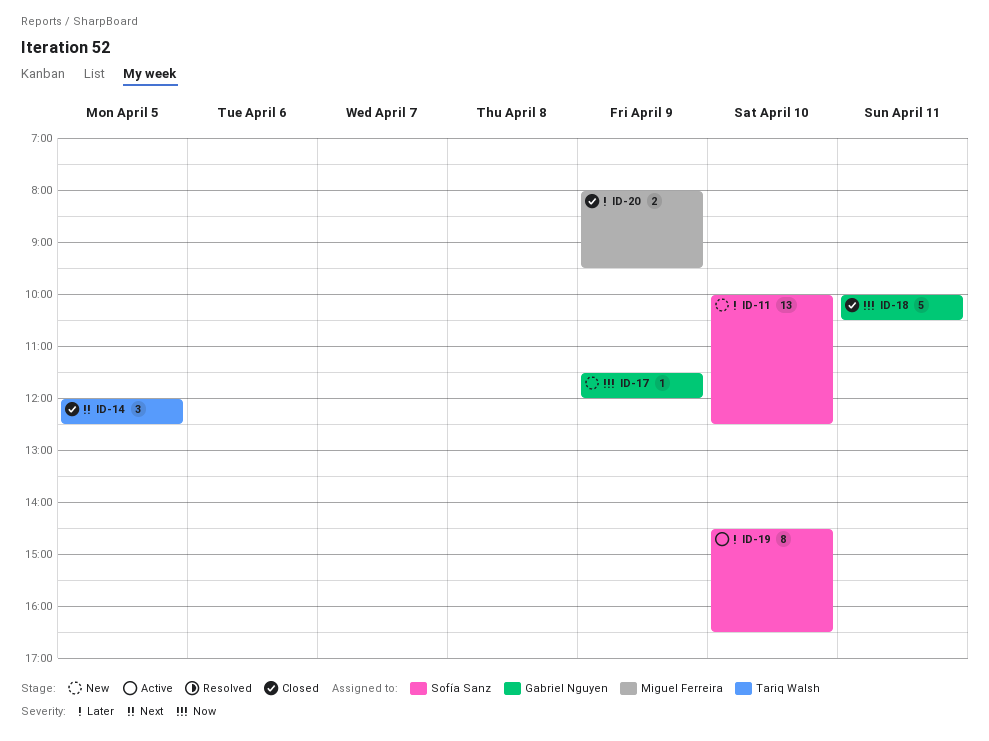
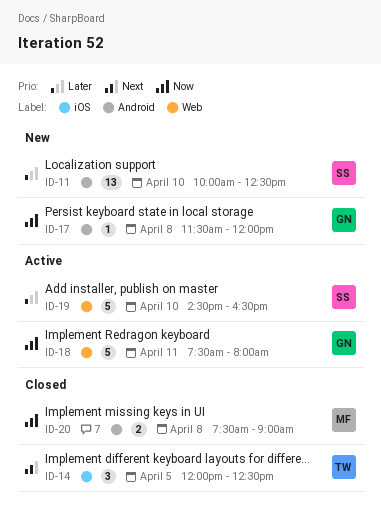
ID-17, day: Apr 9 -> Apr 8
ID-18, status: Closed -> Active
ID-18, begins: 10:00 -> 07:30
ID-18, ends: 10:30 -> 08:00
ID-19, estimate: 8 -> 5
ID-20, priority: Later -> Now
ID-20, day: Apr 9 -> Apr 8
ID-20, begins: 08:00 -> 07:30
ID-20, ends: 09:30 -> 09:00

